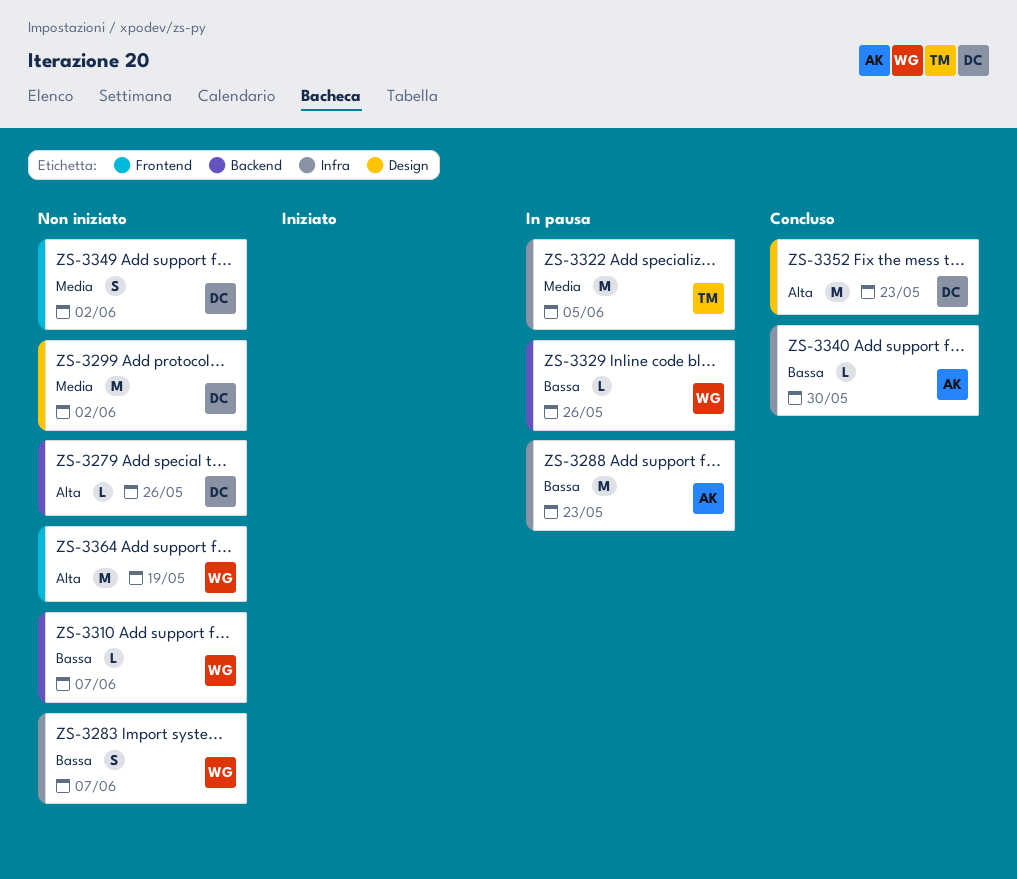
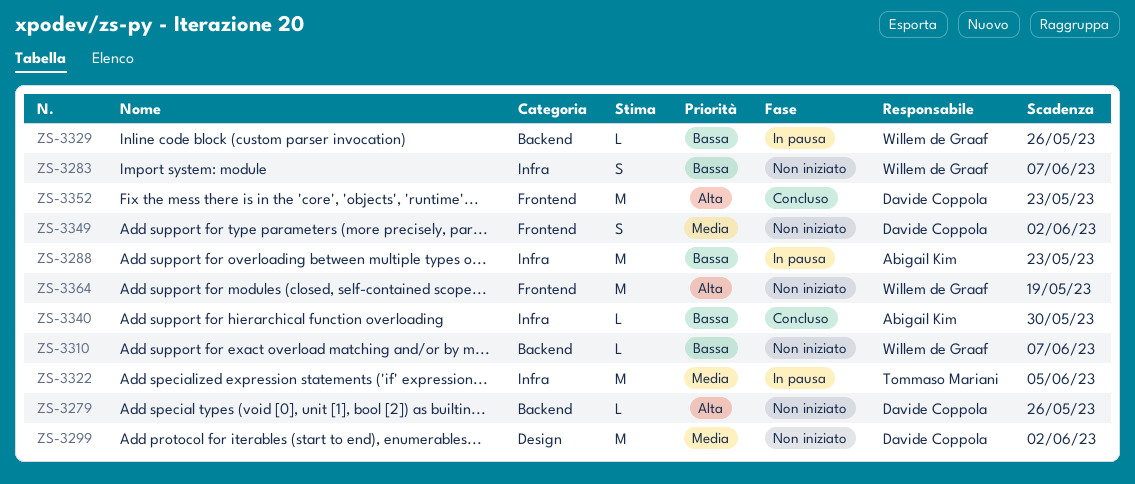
ZS-3352, label: Design -> Frontend

